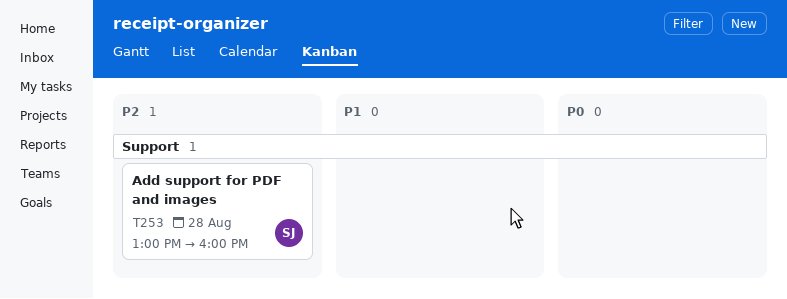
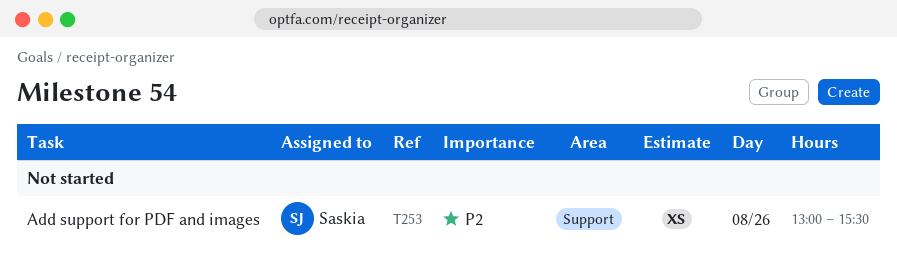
T253, day: Aug 28 -> Aug 26
T253, ends: 16:00 -> 15:30

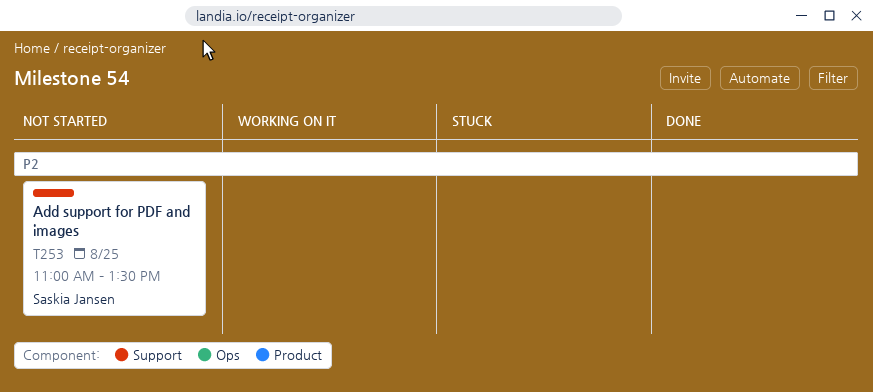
T253, day: Aug 26 -> Aug 25
T253, begins: 13:00 -> 11:00
T253, ends: 15:30 -> 13:30

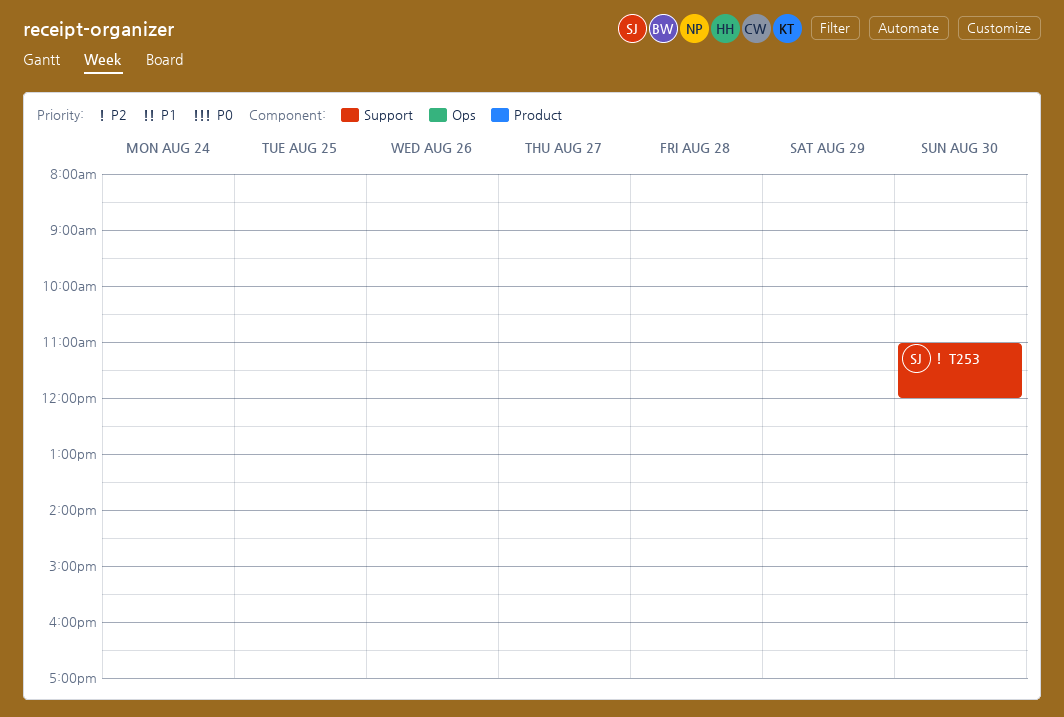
T253, day: Aug 25 -> Aug 30
T253, ends: 13:30 -> 12:00

